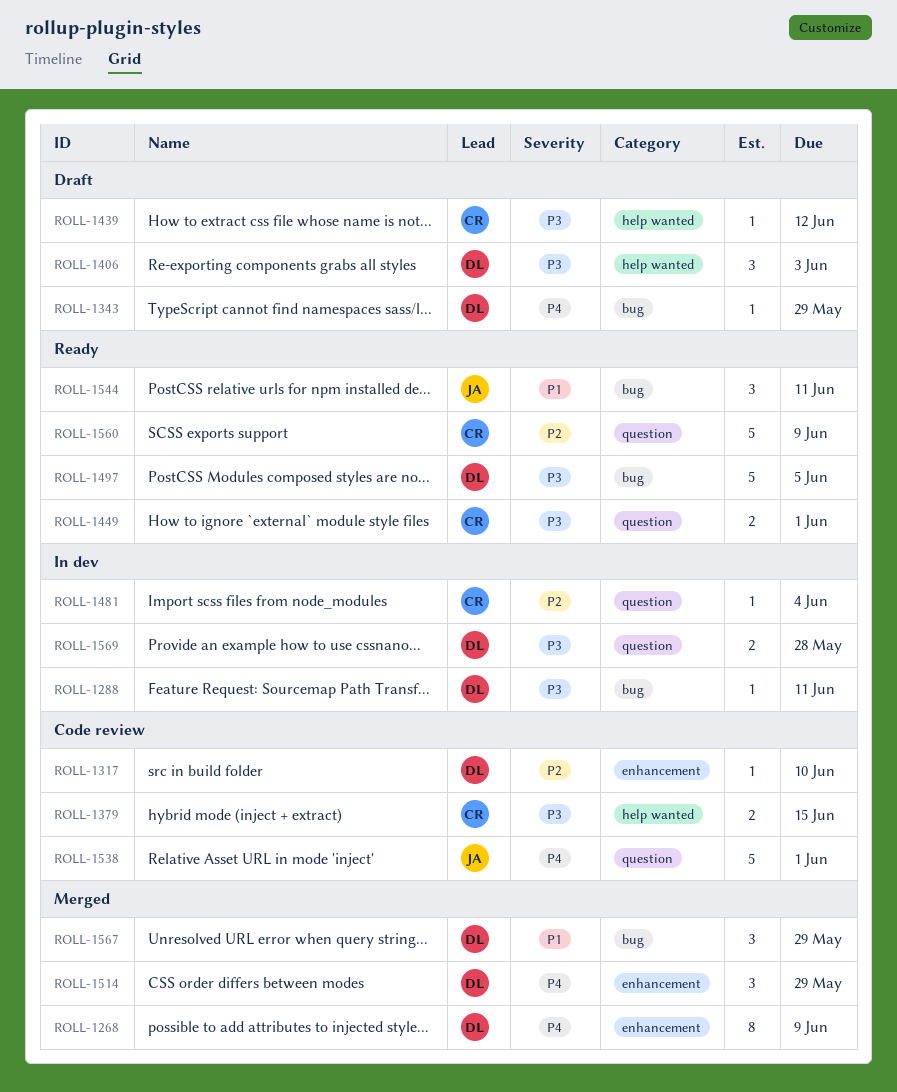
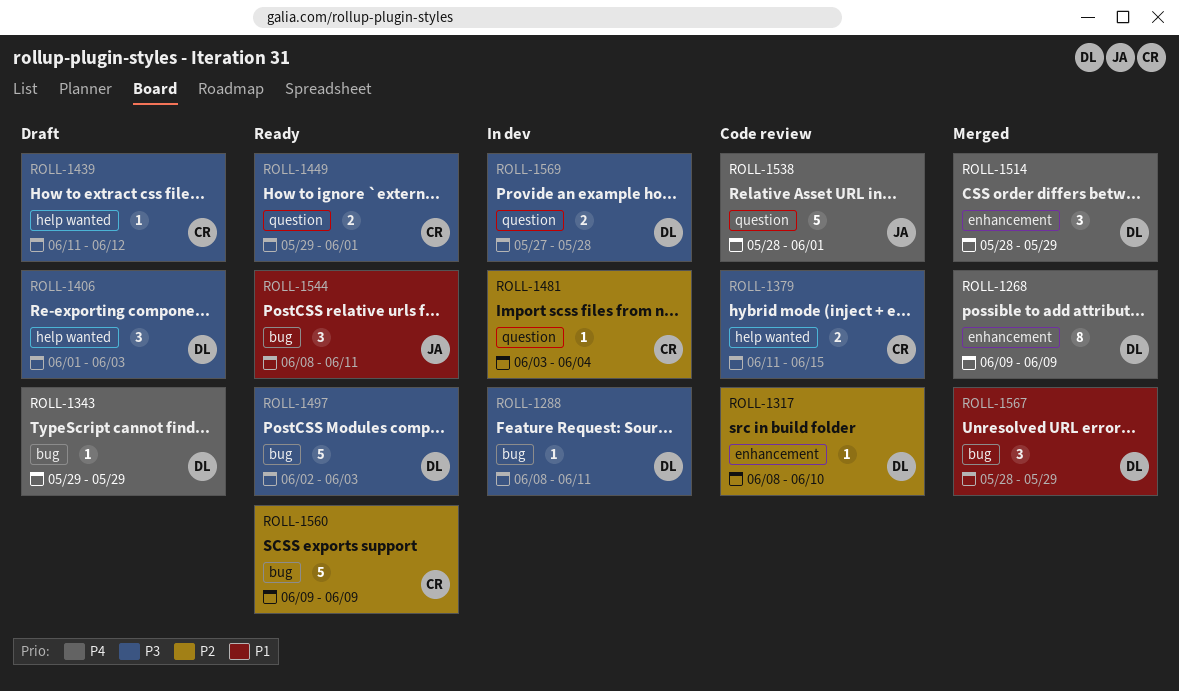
ROLL-1497, due: Jun 5 -> Jun 3
ROLL-1560, label: question -> bug

